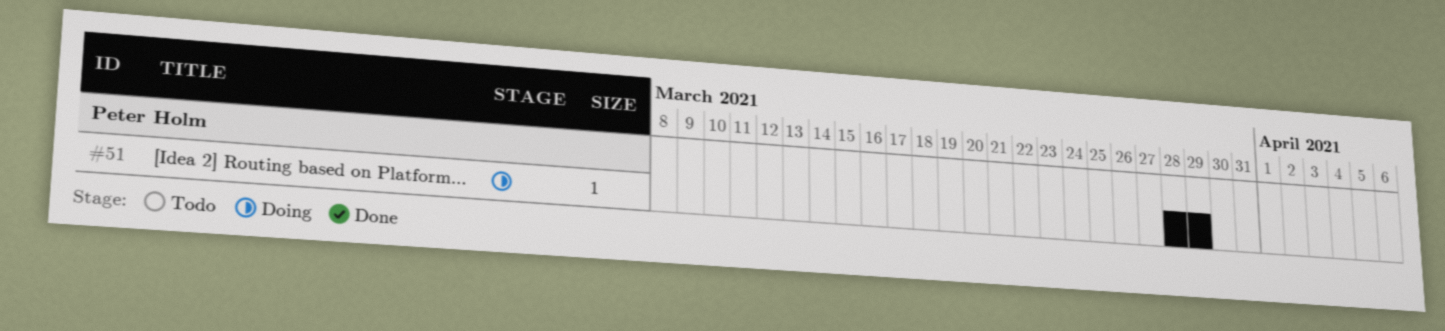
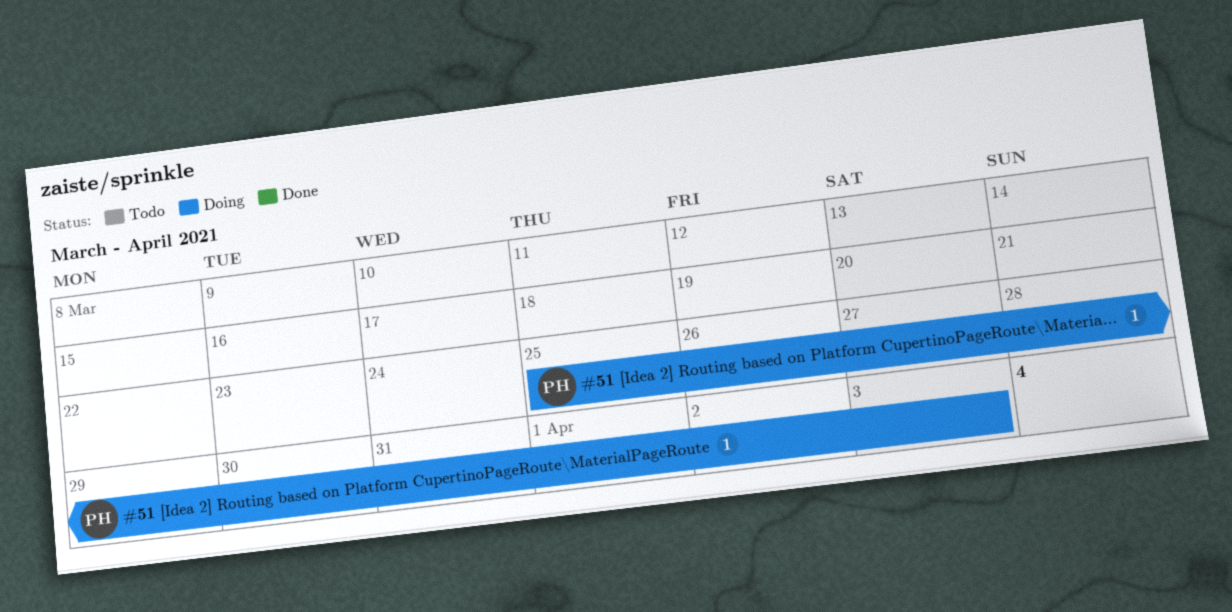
#51, start: Mar 28 -> Mar 25
#51, due: Mar 29 -> Apr 3

